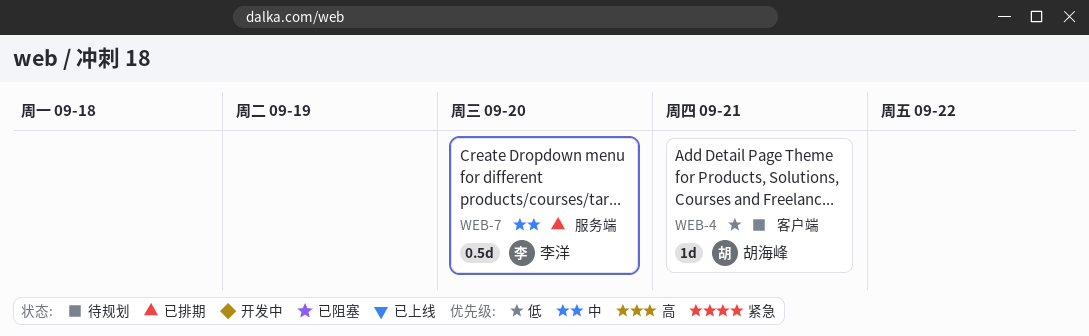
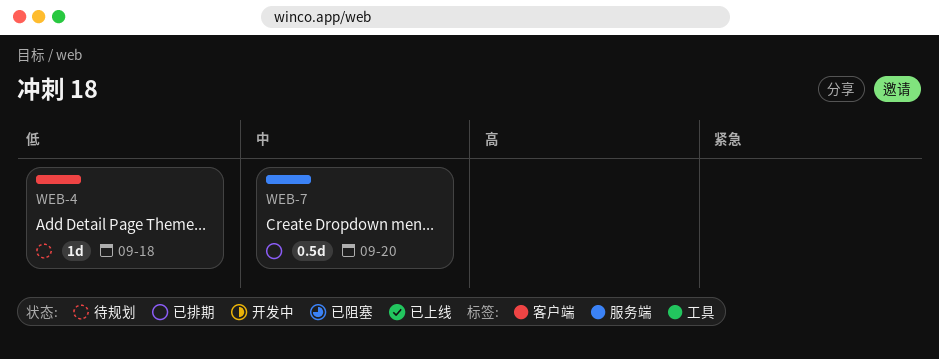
WEB-4, due: Sep 21 -> Sep 18

